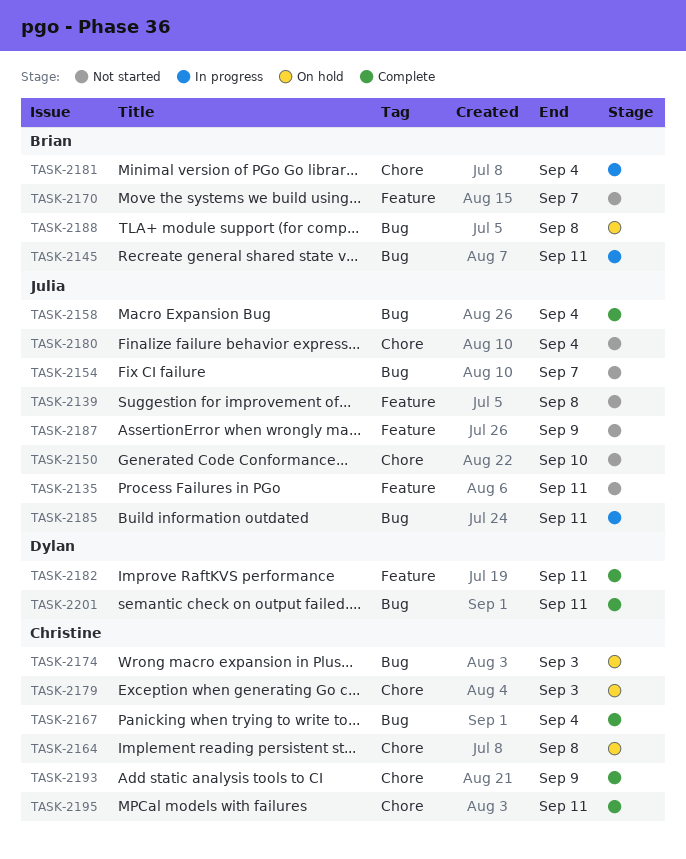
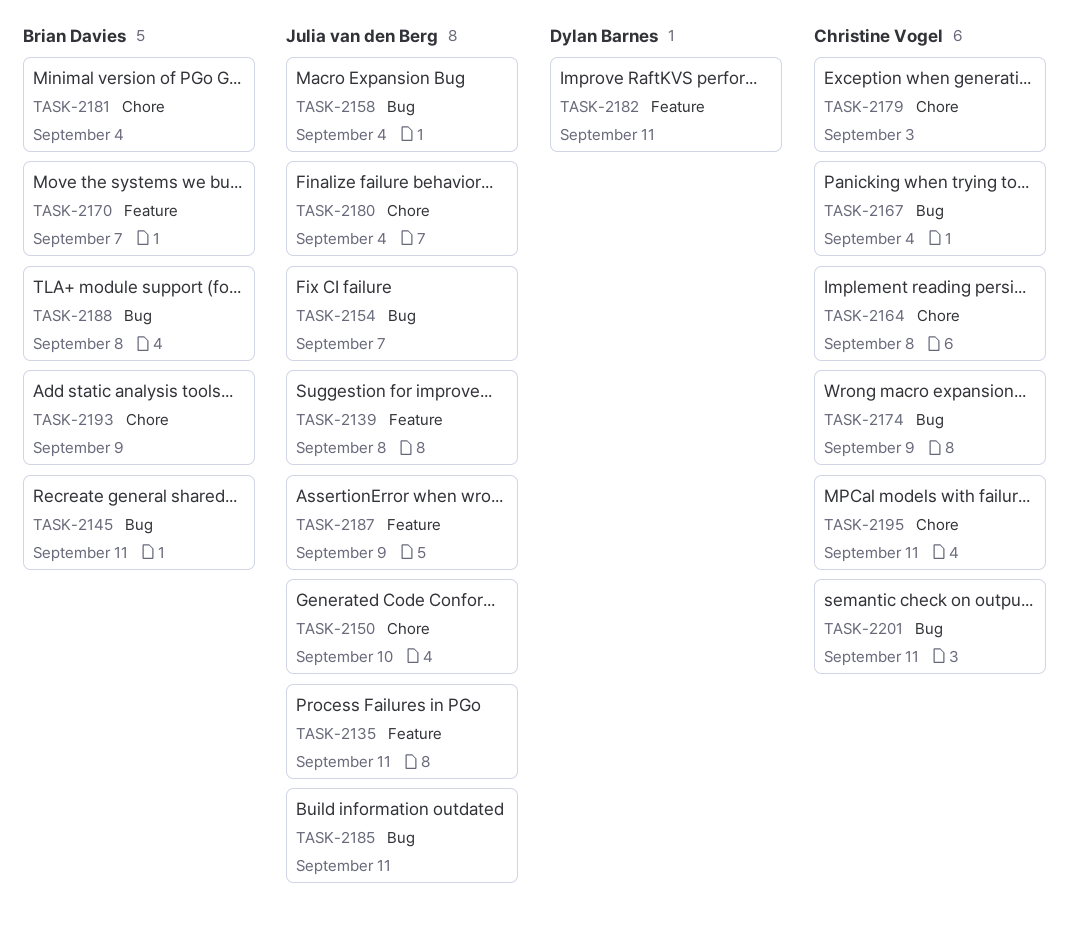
TASK-2174, due: Sep 3 -> Sep 9
TASK-2193, owner: Christine Vogel -> Brian Davies
TASK-2201, owner: Dylan Barnes -> Christine Vogel

